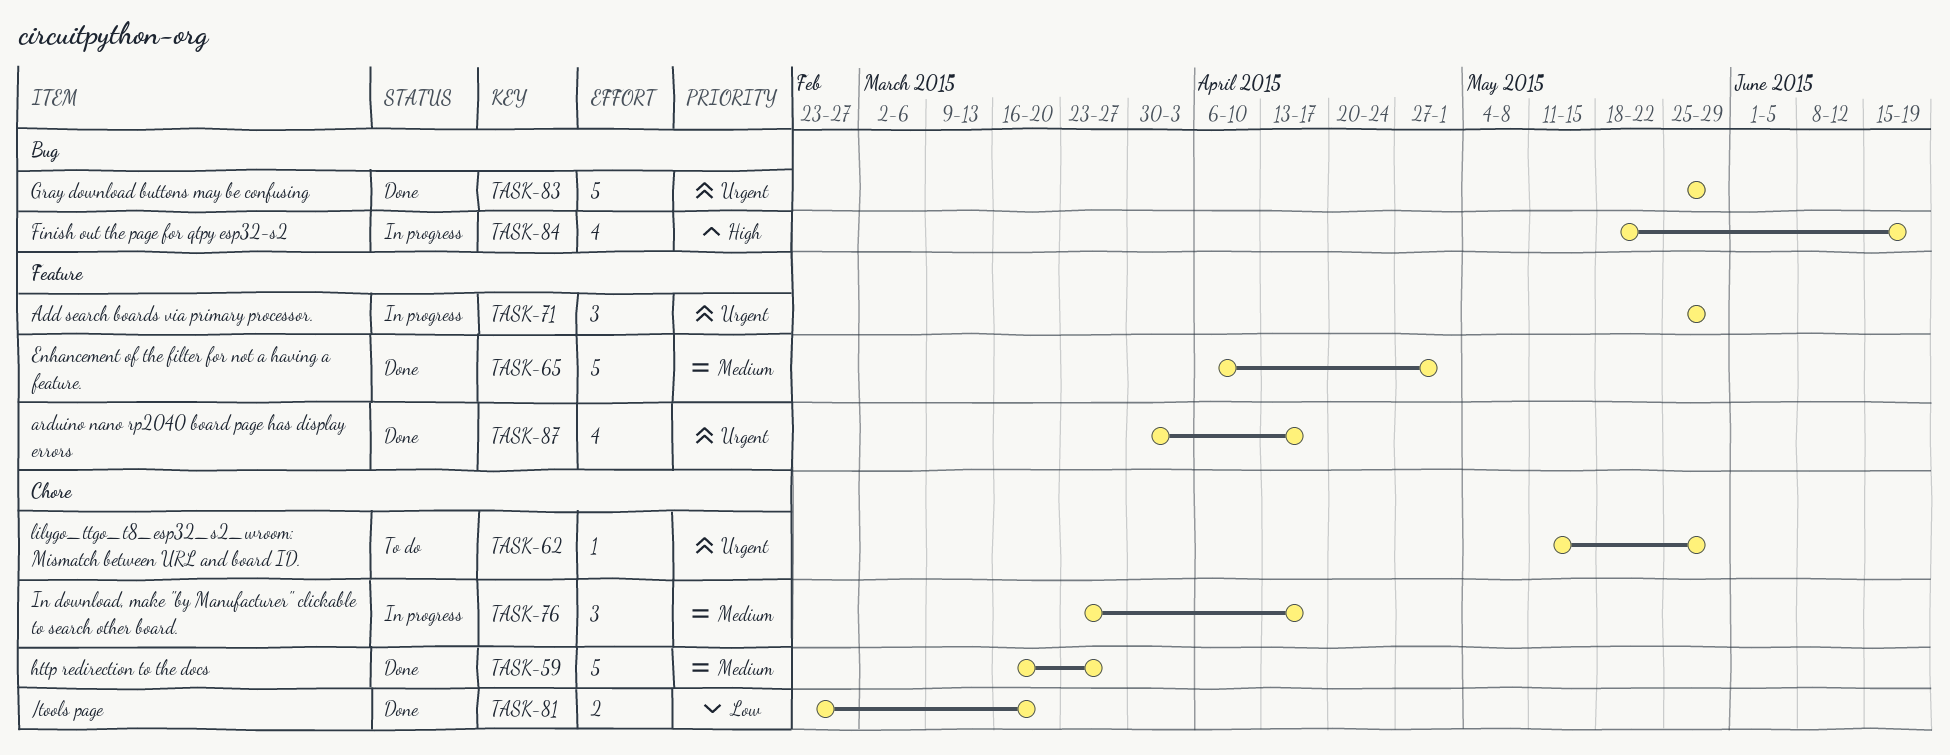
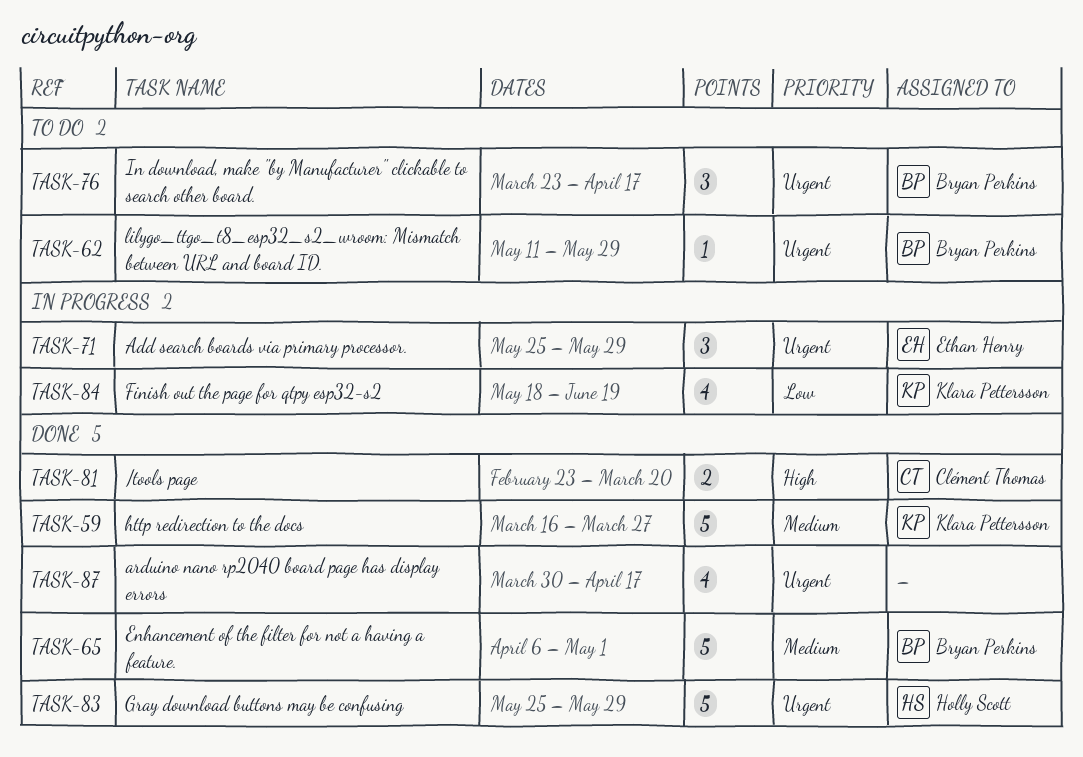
TASK-76, status: In progress -> To do
TASK-76, priority: Medium -> Urgent
TASK-81, priority: Low -> High
TASK-84, priority: High -> Low

